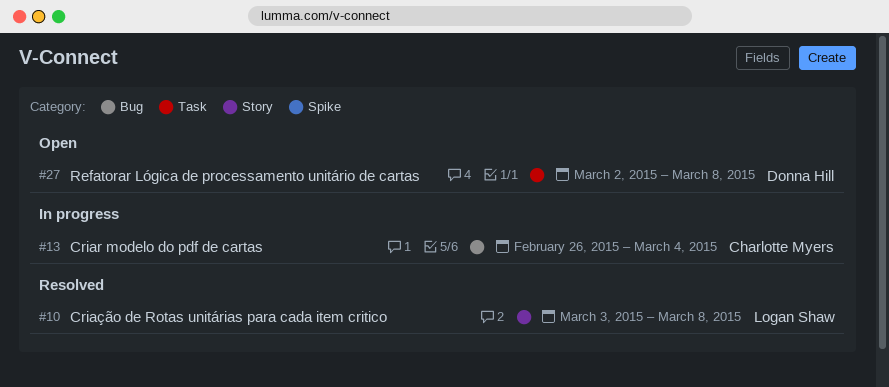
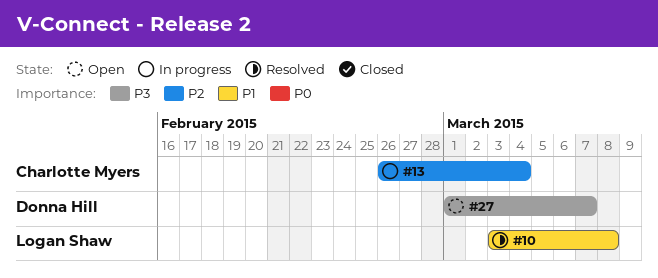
#27, start: Mar 2 -> Mar 1
#27, due: Mar 8 -> Mar 7

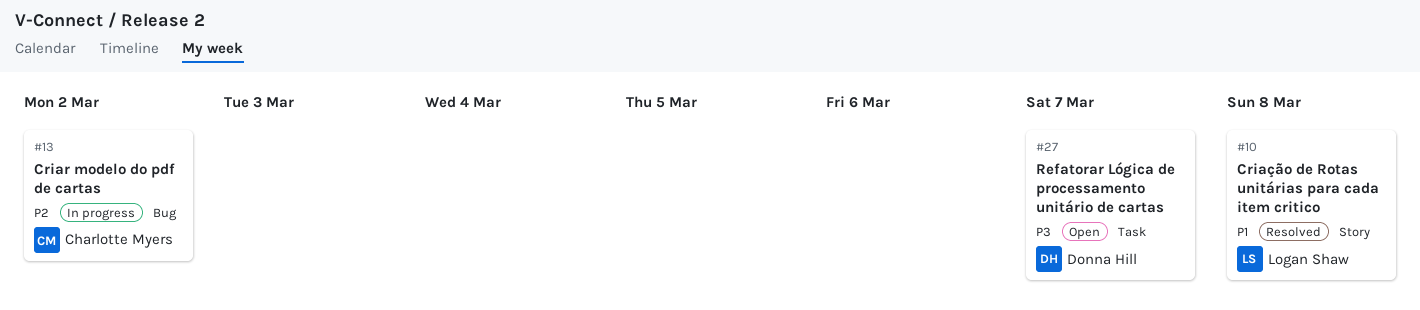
#13, due: Mar 4 -> Mar 2

